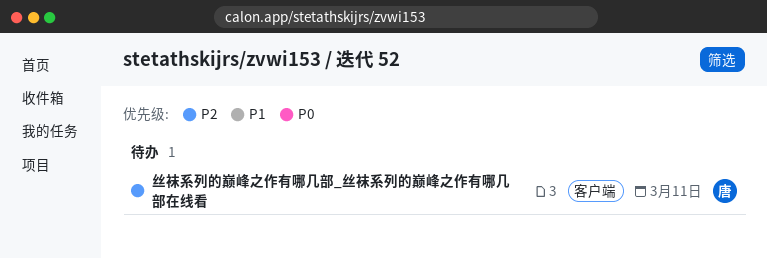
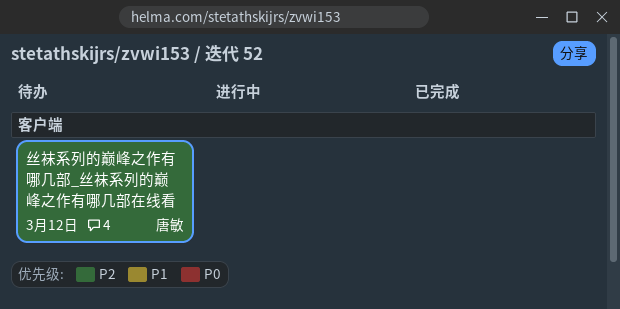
丝袜系列的巅峰之作有哪几部_丝袜系列的巅峰之作有哪几部在线看, due: Mar 11 -> Mar 12

